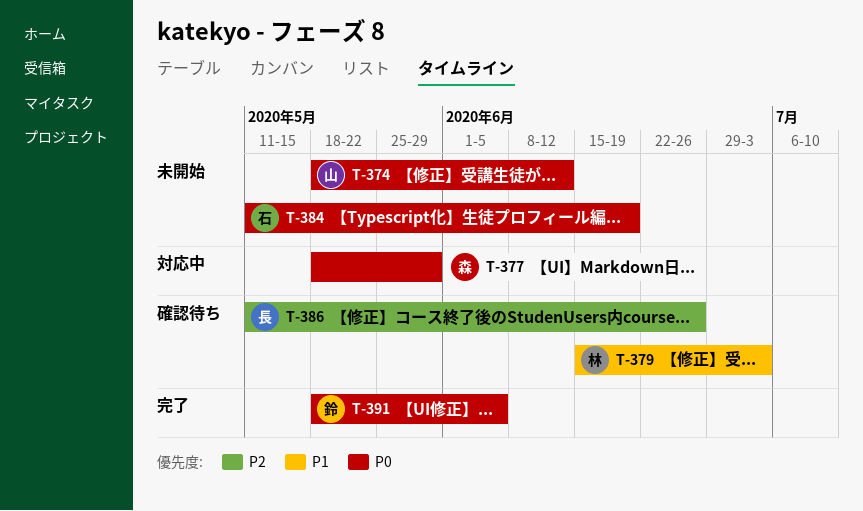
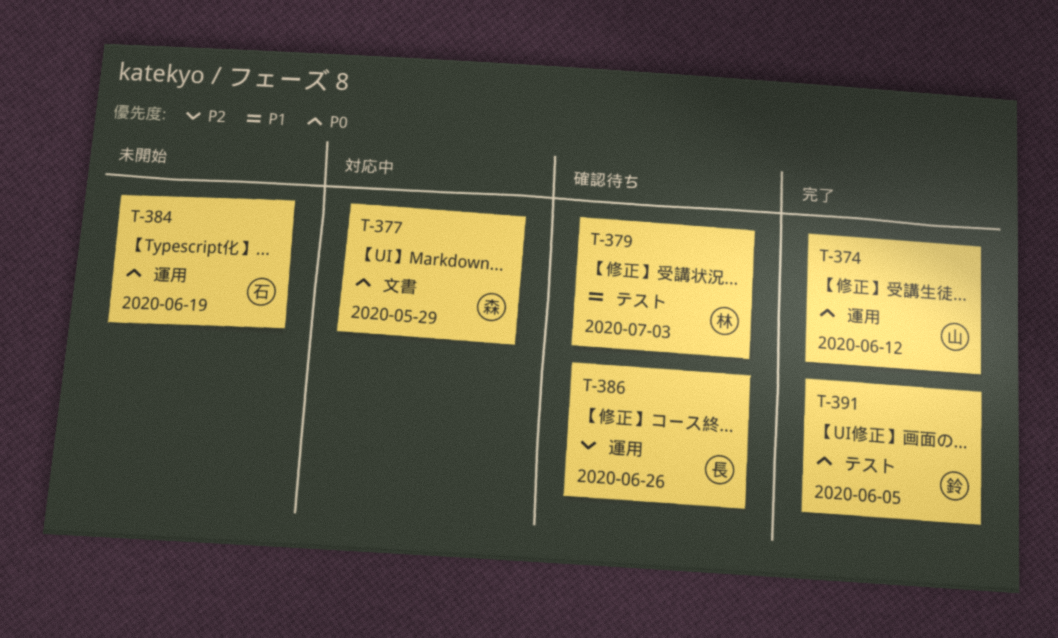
T-374, status: 未開始 -> 完了

